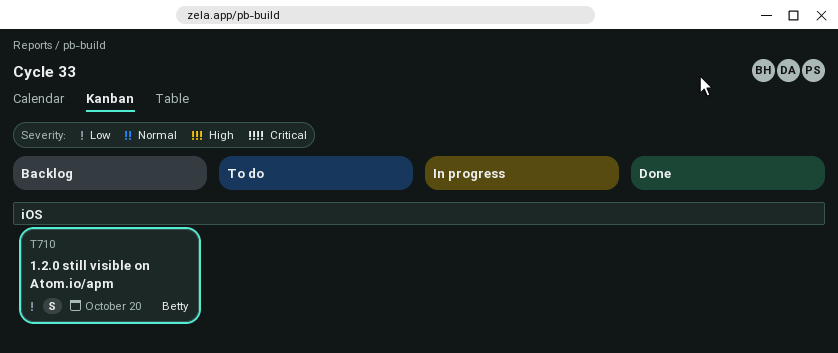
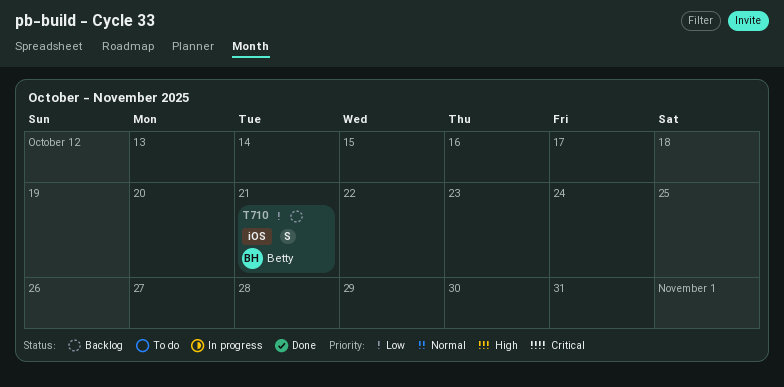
T710, due: Oct 20 -> Oct 21

